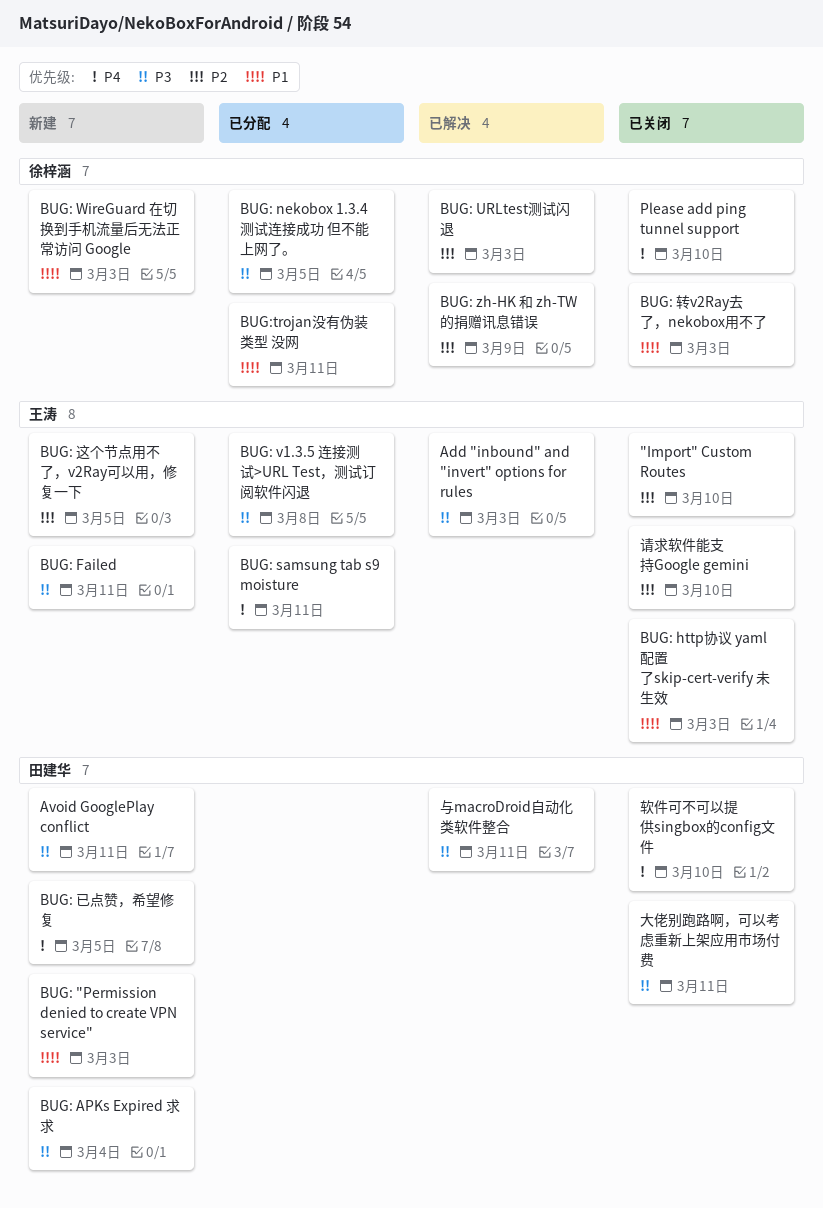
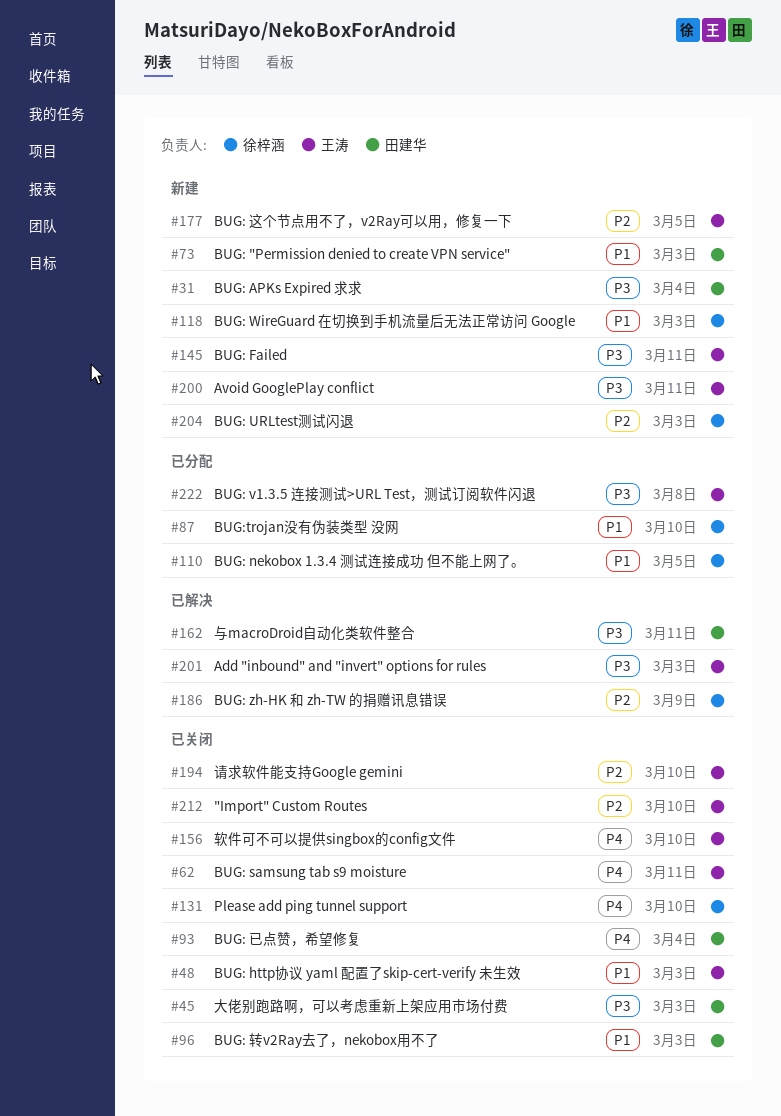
Avoid GooglePlay conflict, owner: 田建华 -> 王涛
BUG: nekobox 1.3.4 测试连接成功 但不能上网了。, priority: P3 -> P1
BUG: samsung tab s9 moisture, status: 已分配 -> 已关闭
BUG: URLtest测试闪退, status: 已解决 -> 新建
BUG: 已点赞，希望修复, status: 新建 -> 已关闭
BUG: 已点赞，希望修复, due: Mar 5 -> Mar 4
BUG: 转v2Ray去了，nekobox用不了, owner: 徐梓涵 -> 田建华
BUG:trojan没有伪装类型 没网, due: Mar 11 -> Mar 10
大佬别跑路啊，可以考虑重新上架应用市场付费, due: Mar 11 -> Mar 3
软件可不可以提供singbox的config文件, owner: 田建华 -> 王涛

